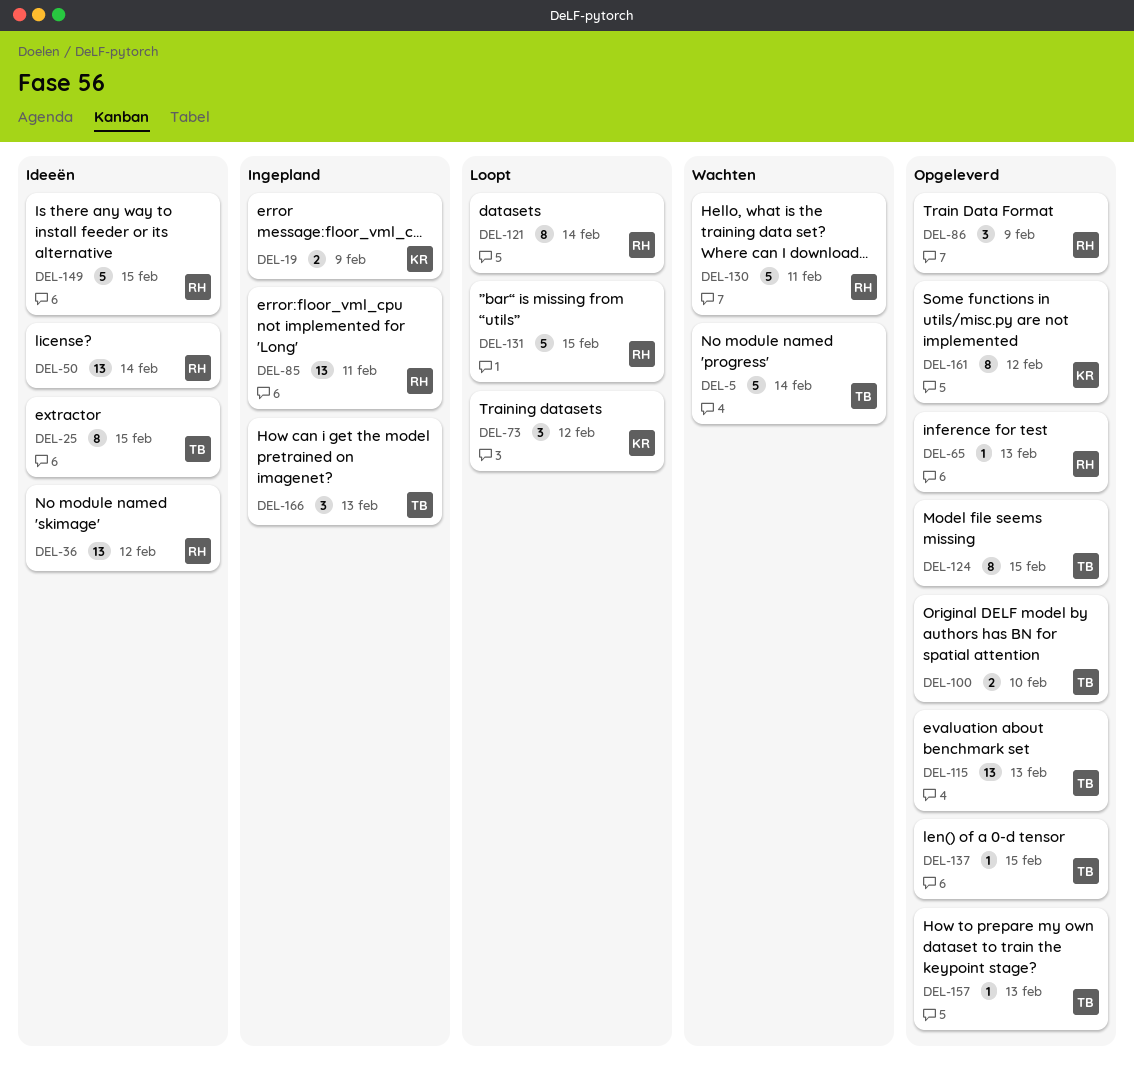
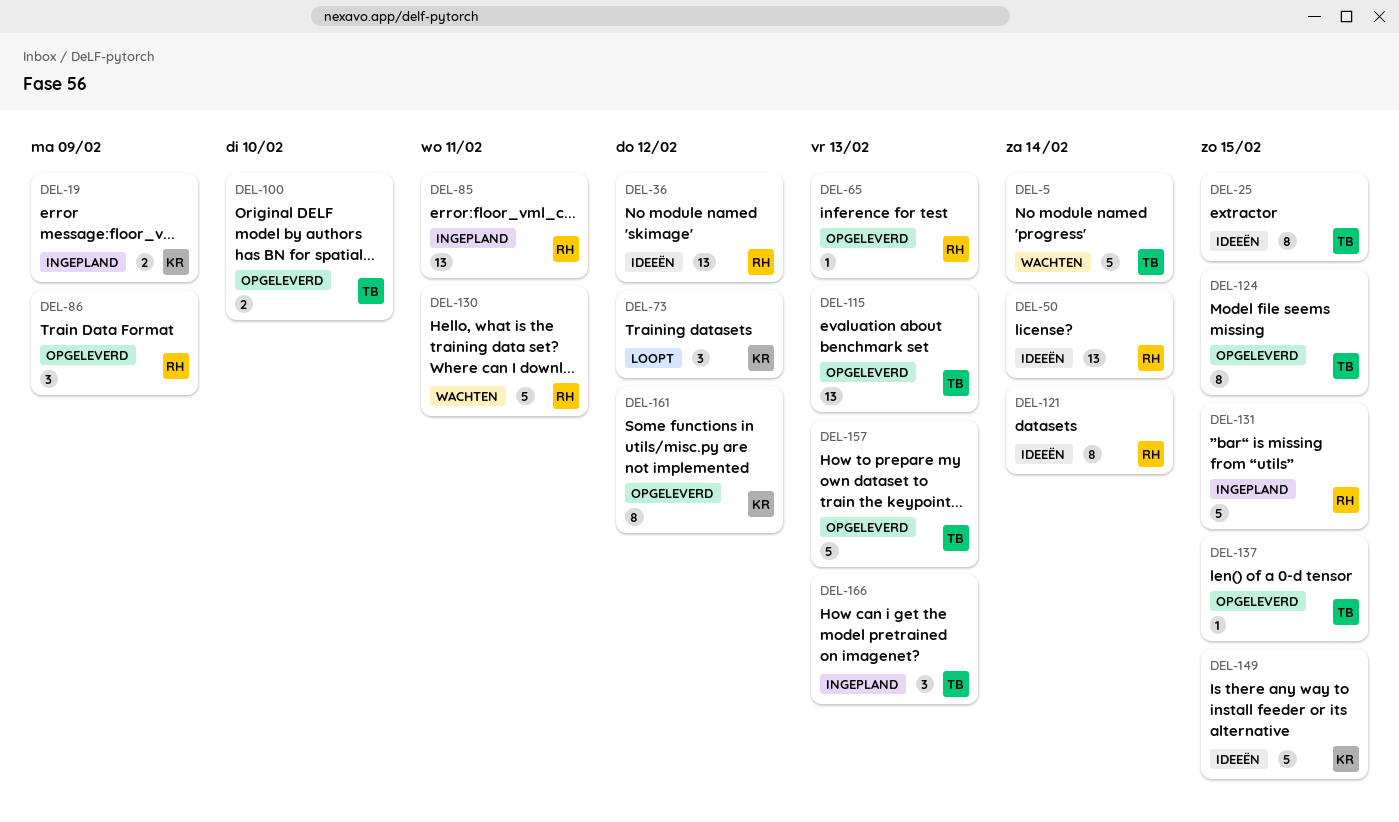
DEL-121, status: Loopt -> Ideeën
DEL-131, status: Loopt -> Ingepland
DEL-149, owner: RH -> KR
DEL-157, estimate: 1 -> 5

